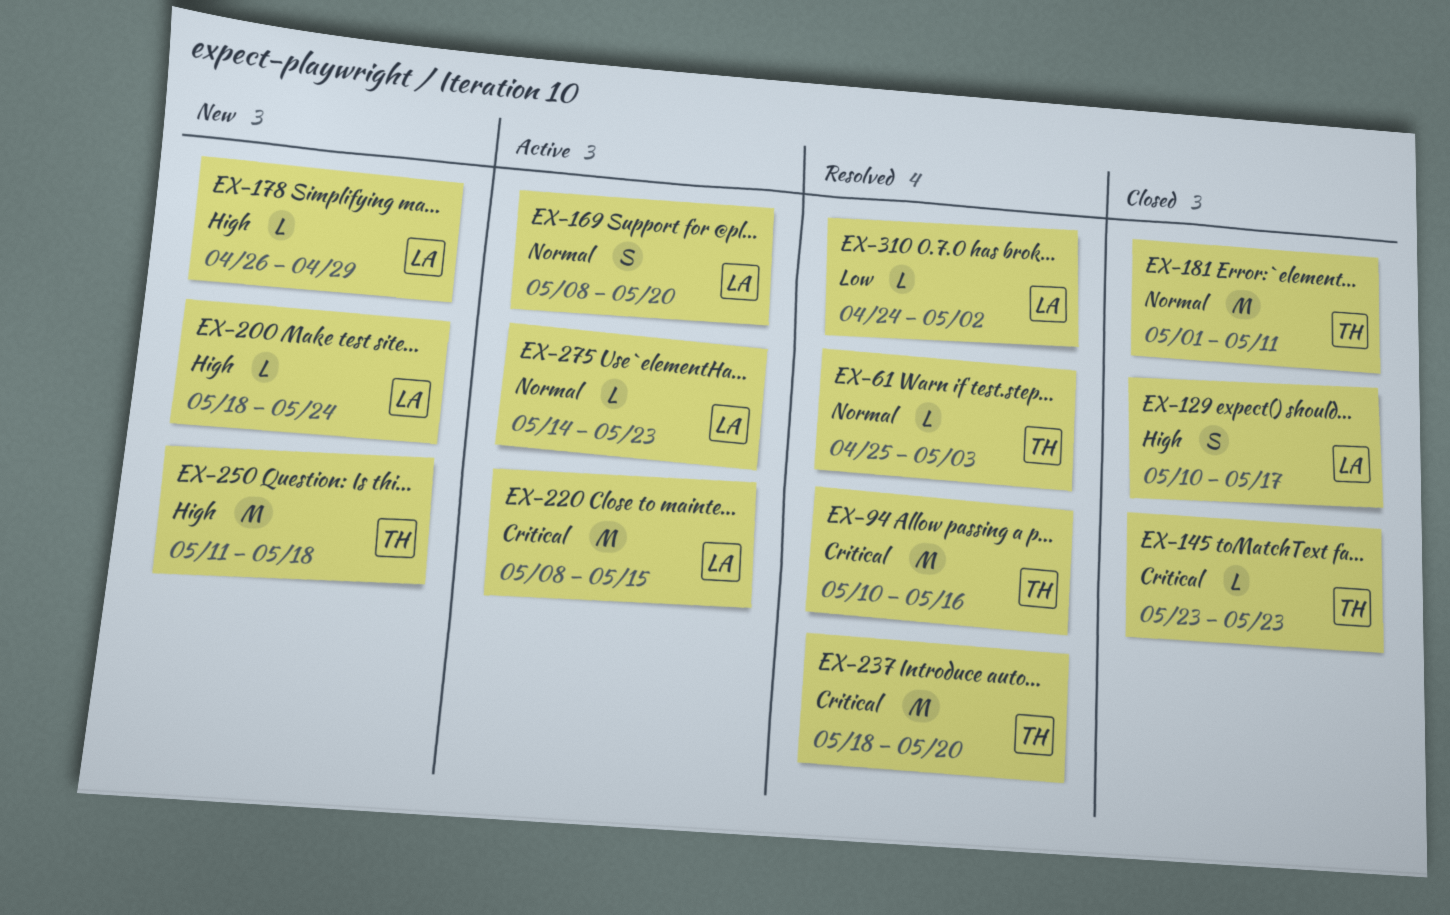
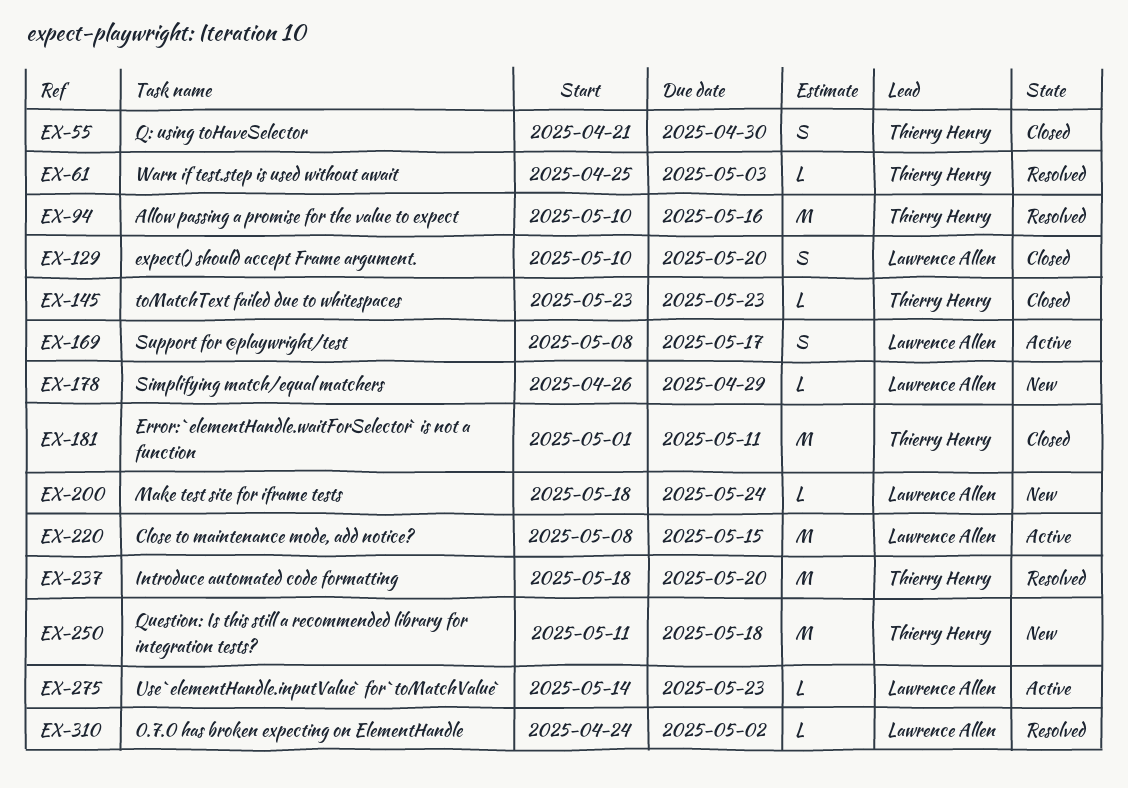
EX-55: none -> present
EX-129, due: May 17 -> May 20
EX-169, due: May 20 -> May 17

